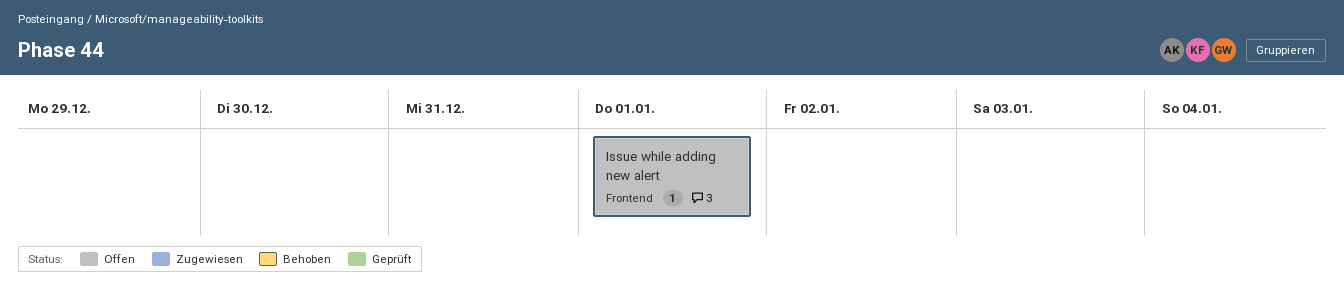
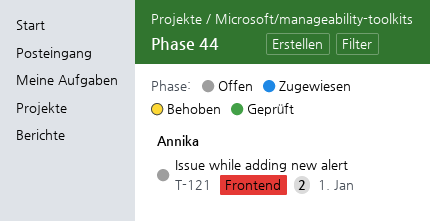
Issue while adding new alert, estimate: 1 -> 2

